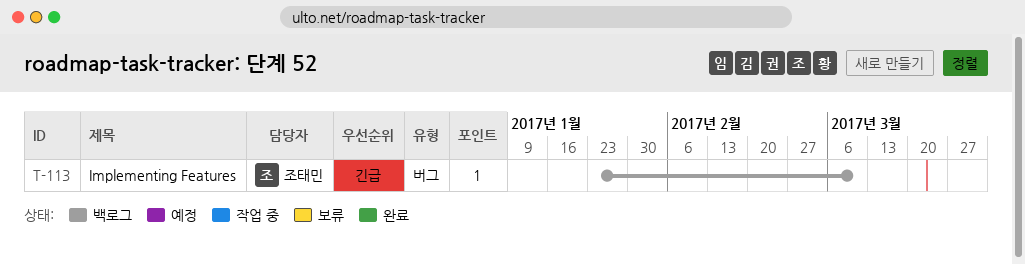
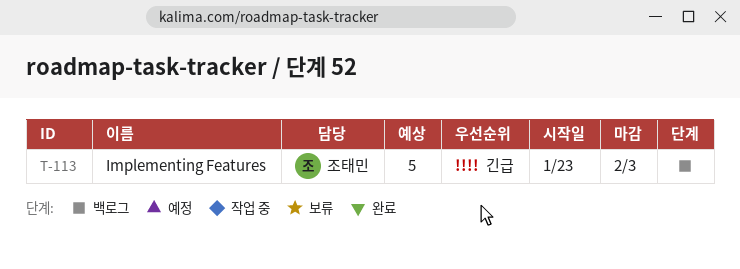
T-113, estimate: 1 -> 5
T-113, due: Mar 10 -> Feb 3

